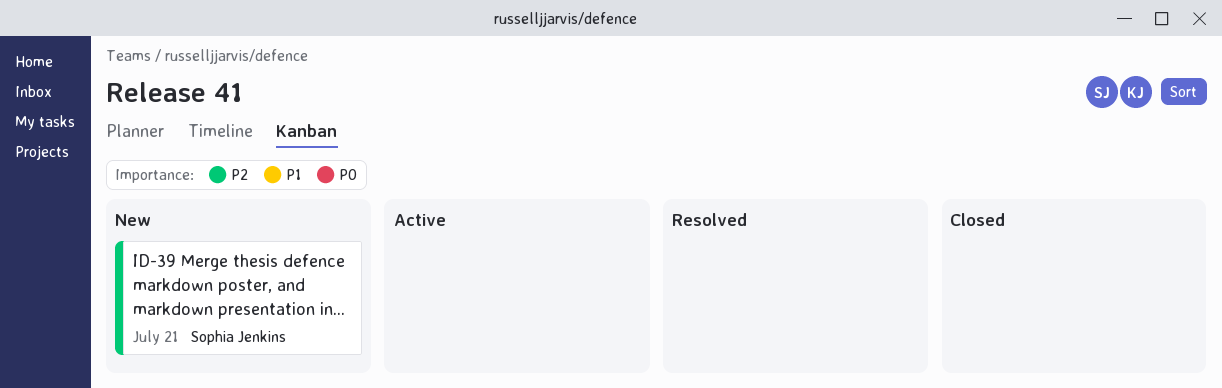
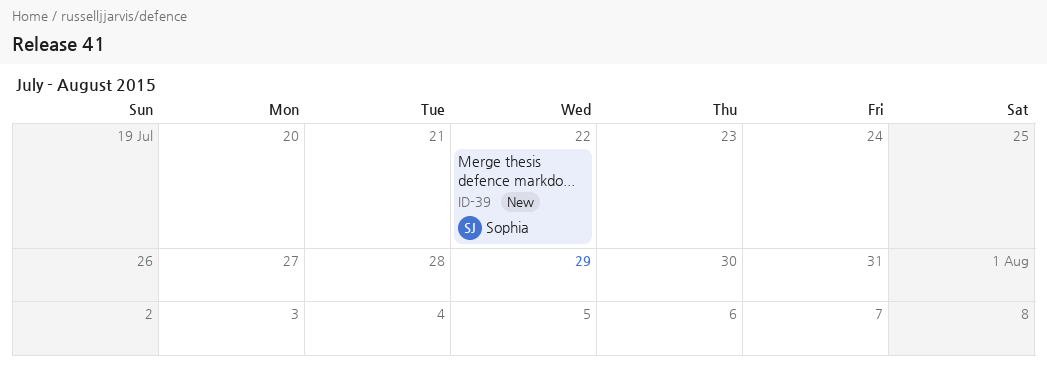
ID-39, due: Jul 21 -> Jul 22

